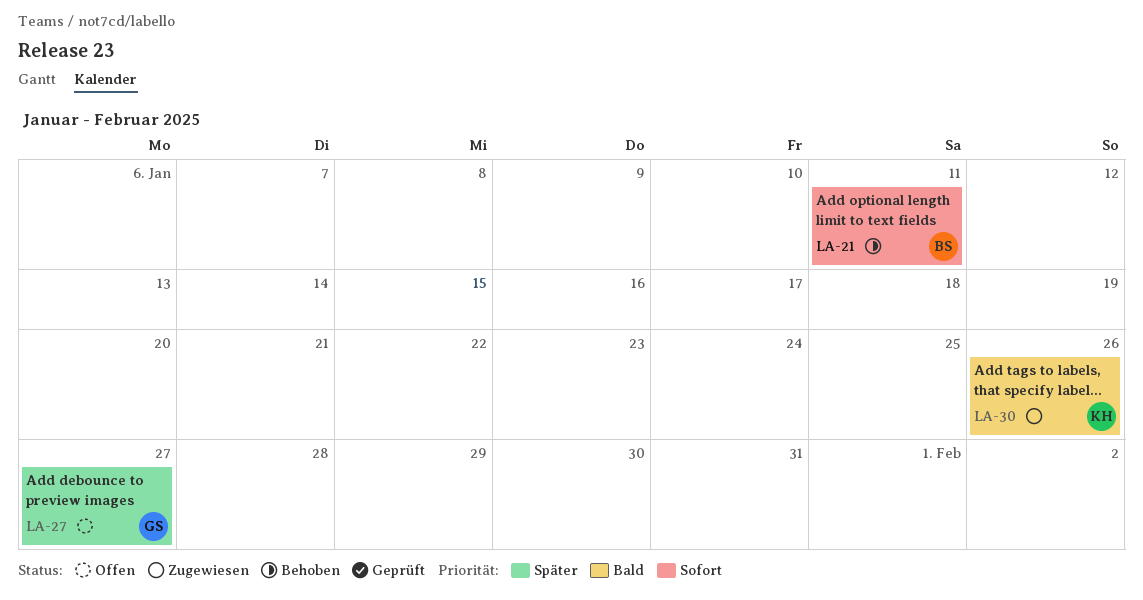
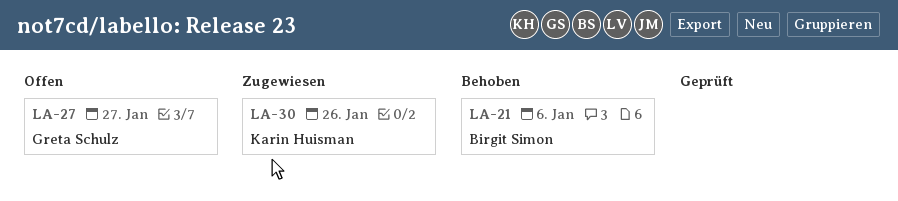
LA-21, due: Jan 11 -> Jan 6

